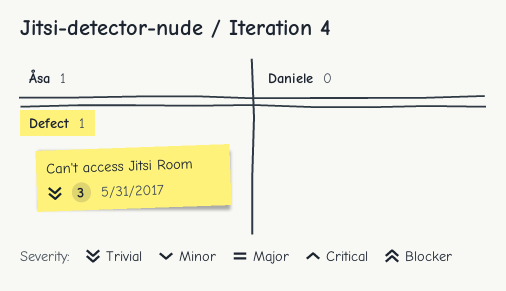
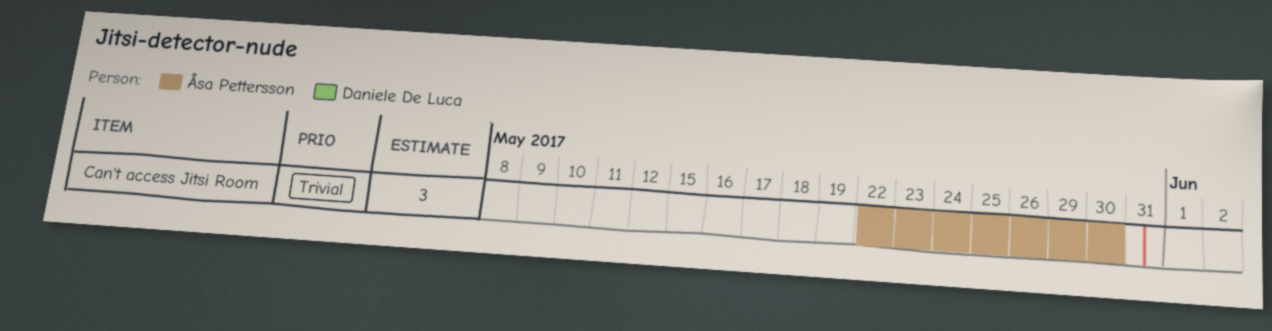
Can't access Jitsi Room, due: May 31 -> May 30

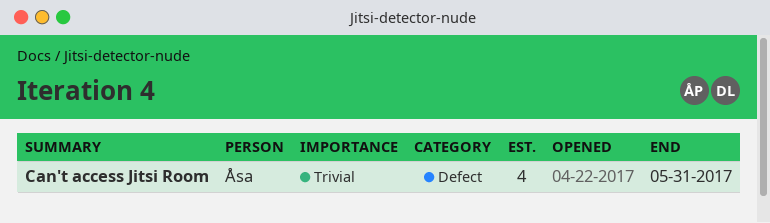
Can't access Jitsi Room, estimate: 3 -> 4
Can't access Jitsi Room, due: May 30 -> May 31

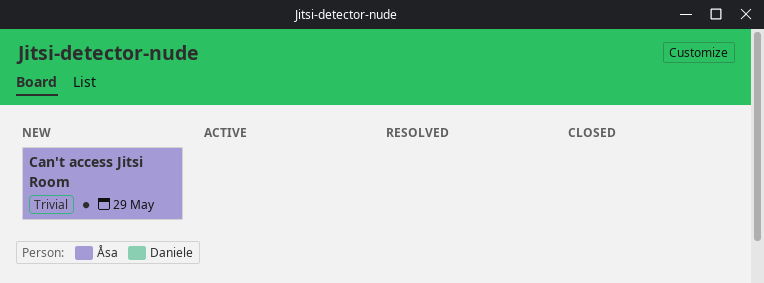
Can't access Jitsi Room, estimate: 4 -> 1
Can't access Jitsi Room, due: May 31 -> May 29

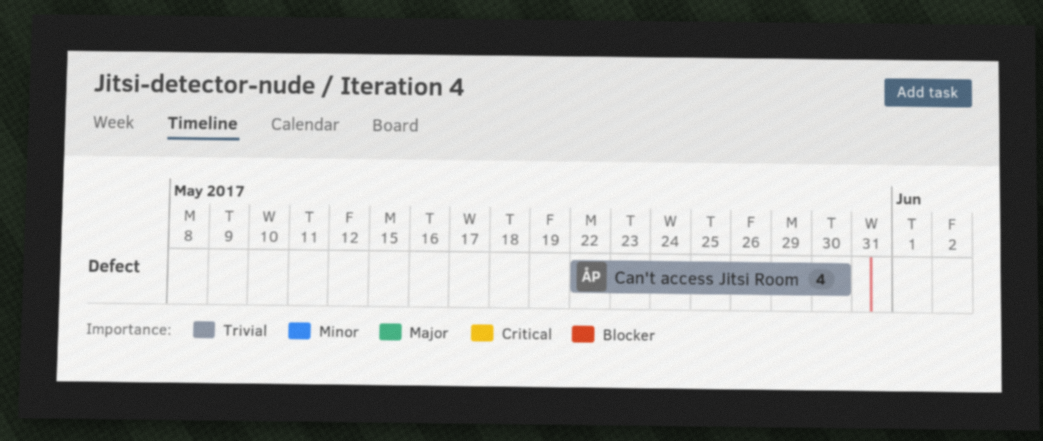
Can't access Jitsi Room, estimate: 1 -> 4
Can't access Jitsi Room, due: May 29 -> May 30

